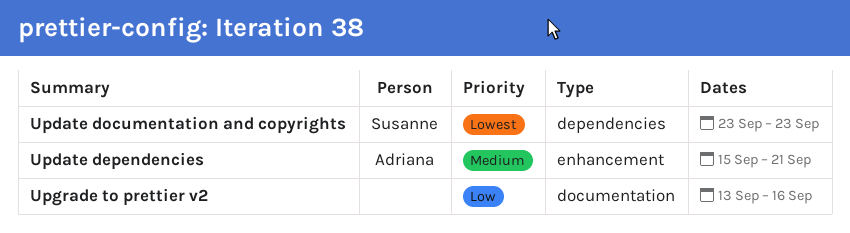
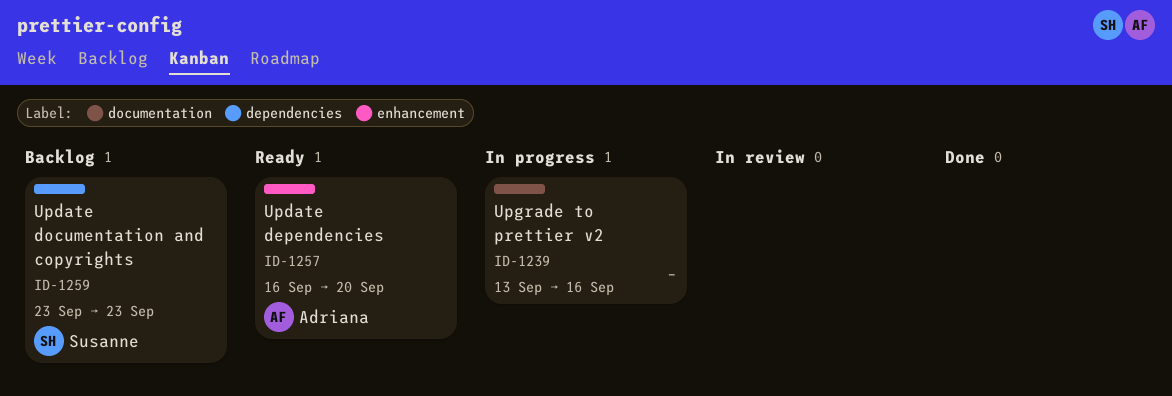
Update dependencies, start: Sep 15 -> Sep 16
Update dependencies, due: Sep 21 -> Sep 20

